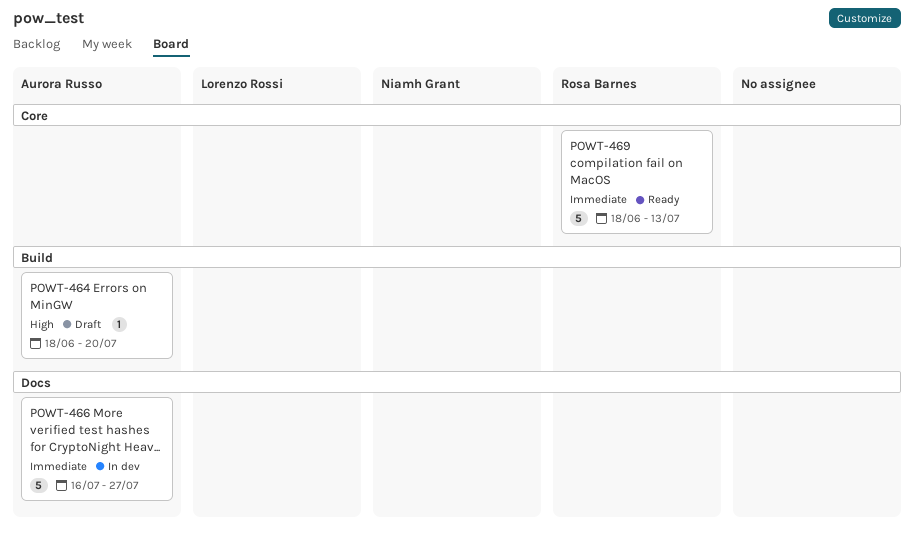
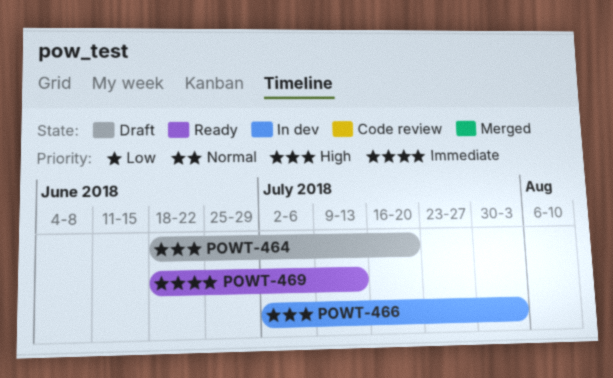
POWT-466, priority: Immediate -> High
POWT-466, start: Jul 16 -> Jul 2
POWT-466, due: Jul 27 -> Aug 3

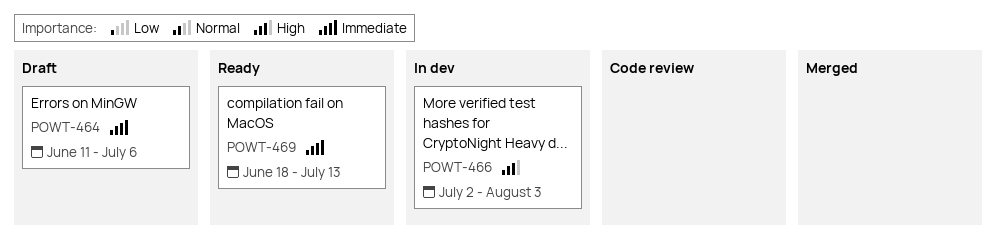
POWT-464, priority: High -> Immediate
POWT-464, start: Jun 18 -> Jun 11
POWT-464, due: Jul 20 -> Jul 6

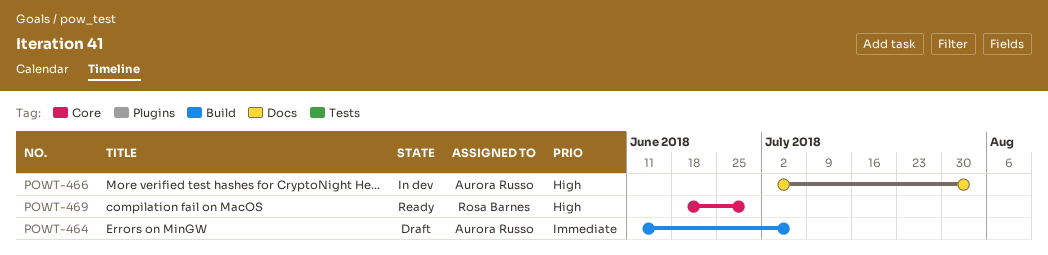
POWT-469, priority: Immediate -> High
POWT-469, due: Jul 13 -> Jun 29

